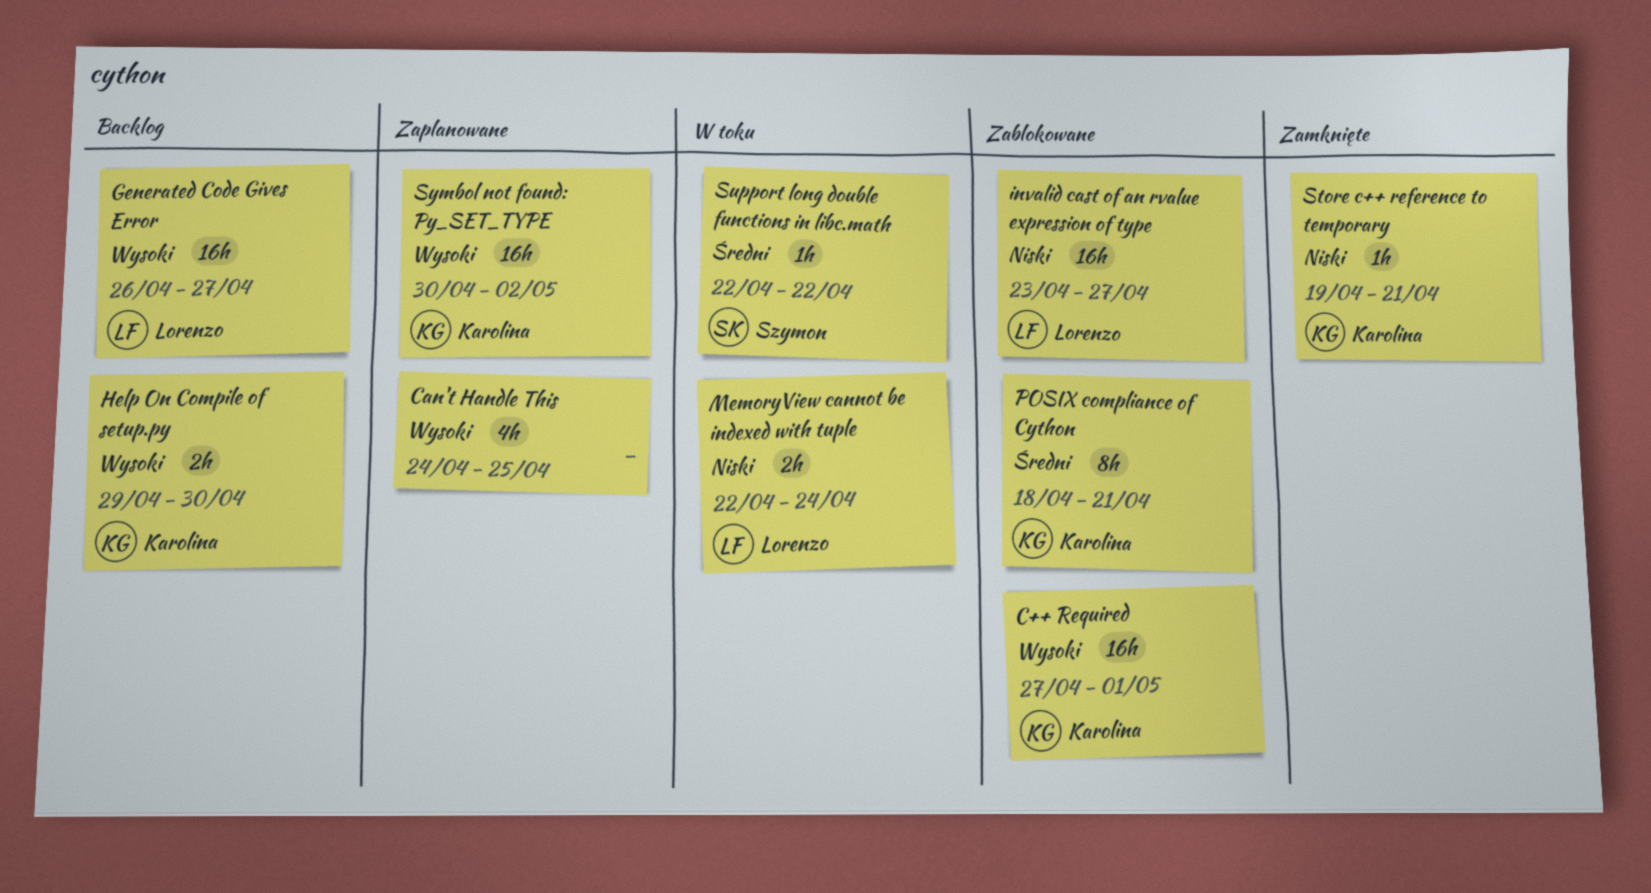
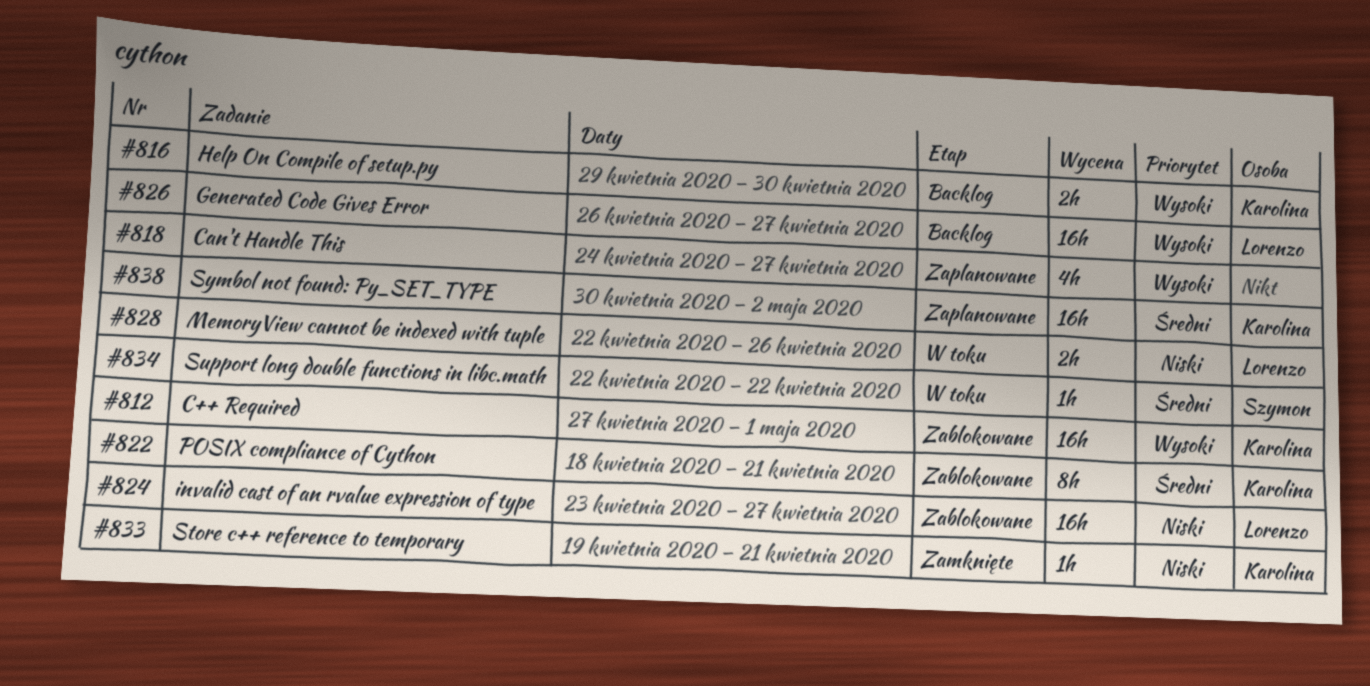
Can't Handle This, due: Apr 25 -> Apr 27
MemoryView cannot be indexed with tuple, due: Apr 24 -> Apr 26
Symbol not found: Py_SET_TYPE, priority: Wysoki -> Średni

